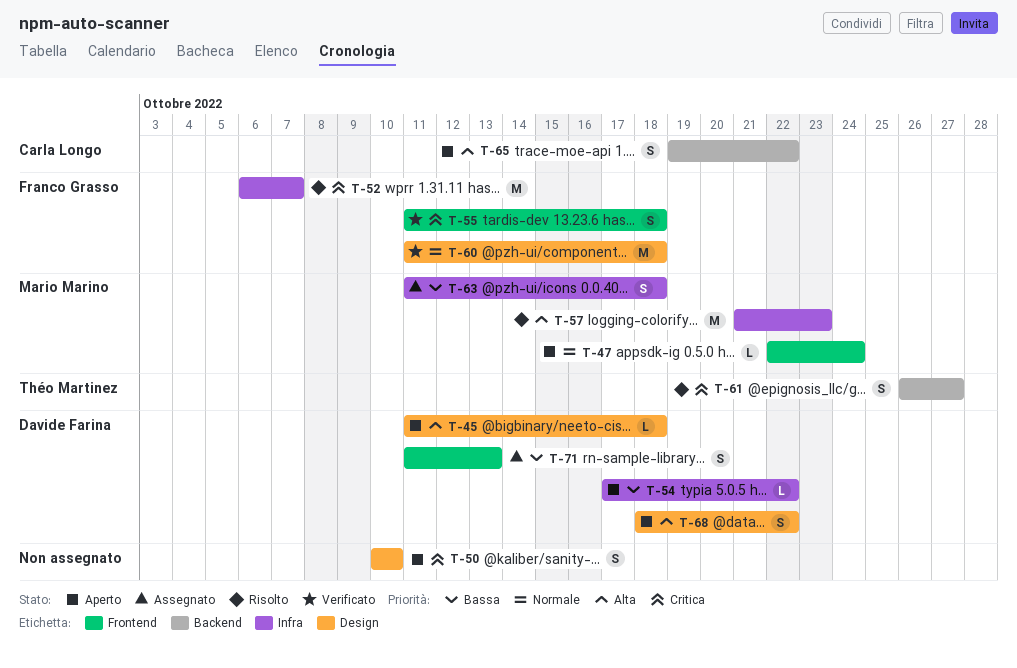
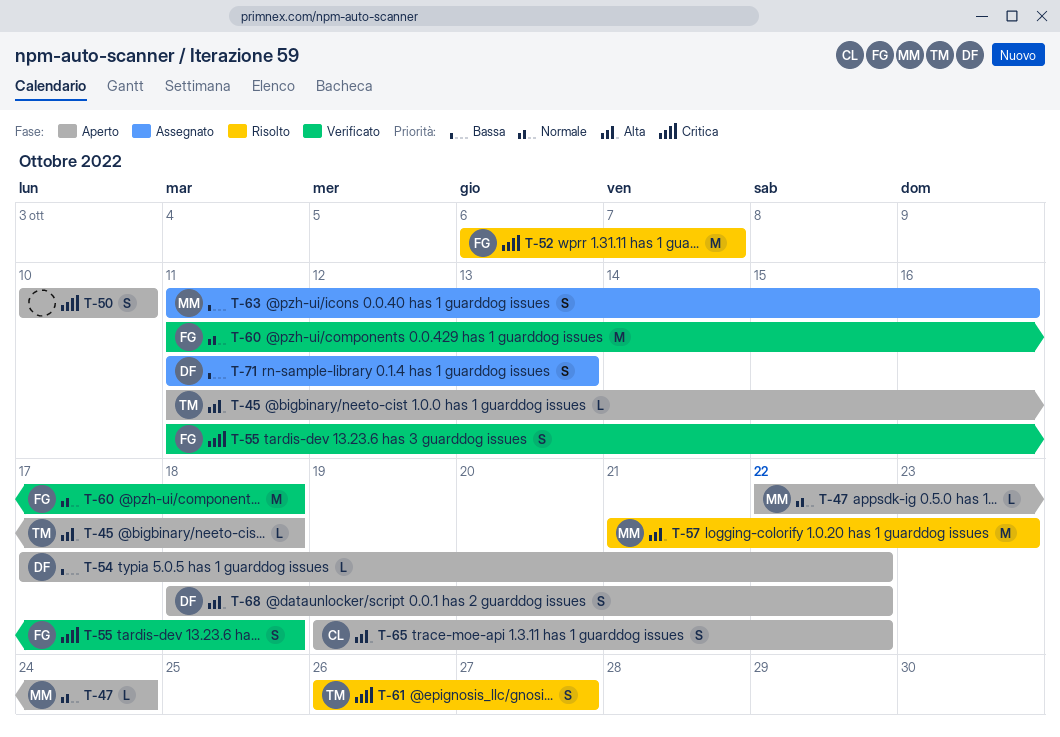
T-45, owner: Davide Farina -> Théo Martinez
T-63, due: Oct 18 -> Oct 16

